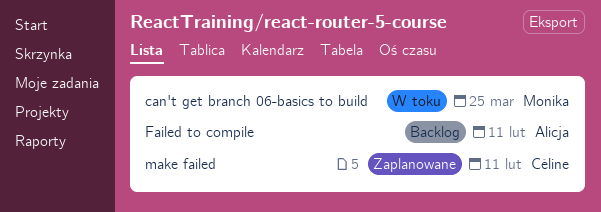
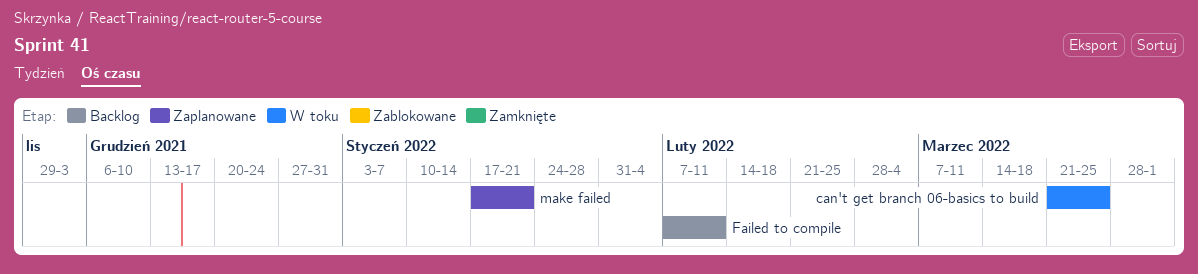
make failed, due: Feb 11 -> Jan 21

